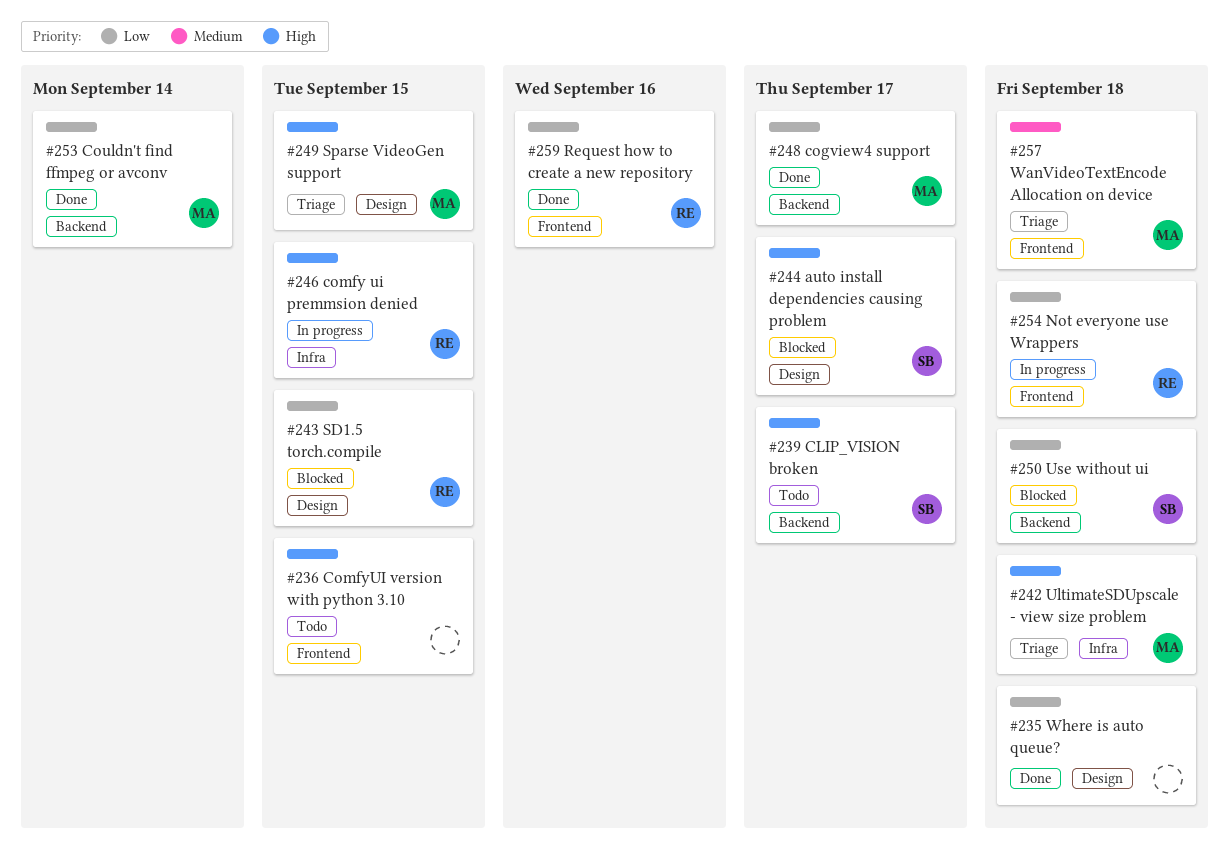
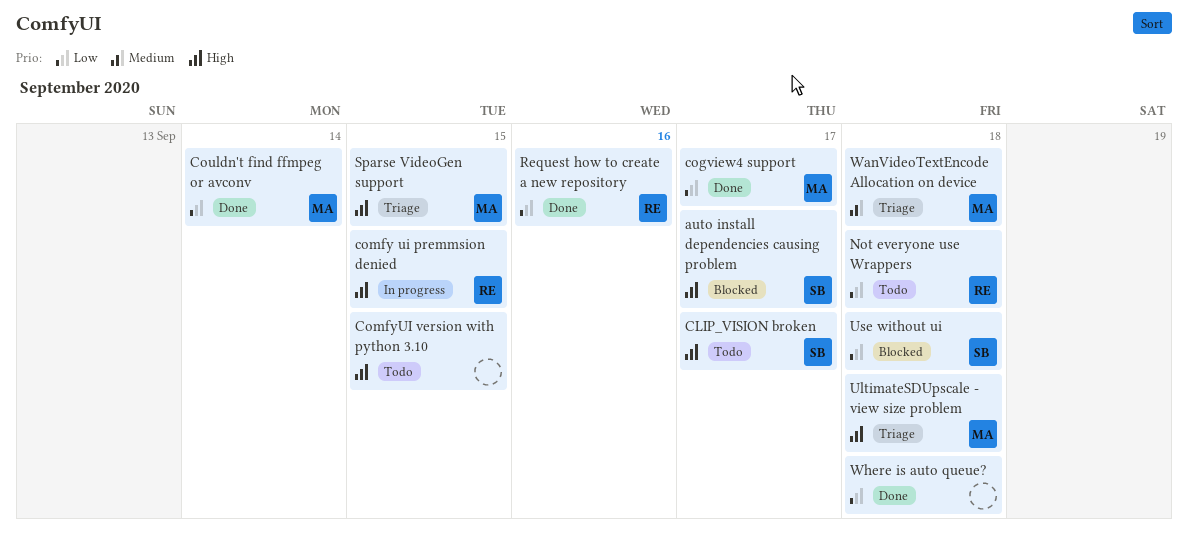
Not everyone use Wrappers, status: In progress -> Todo
SD1.5 torch.compile: present -> none

